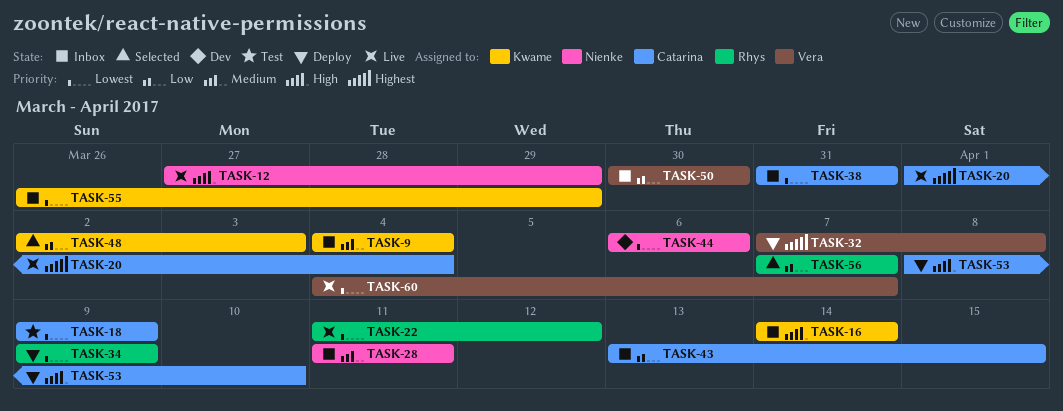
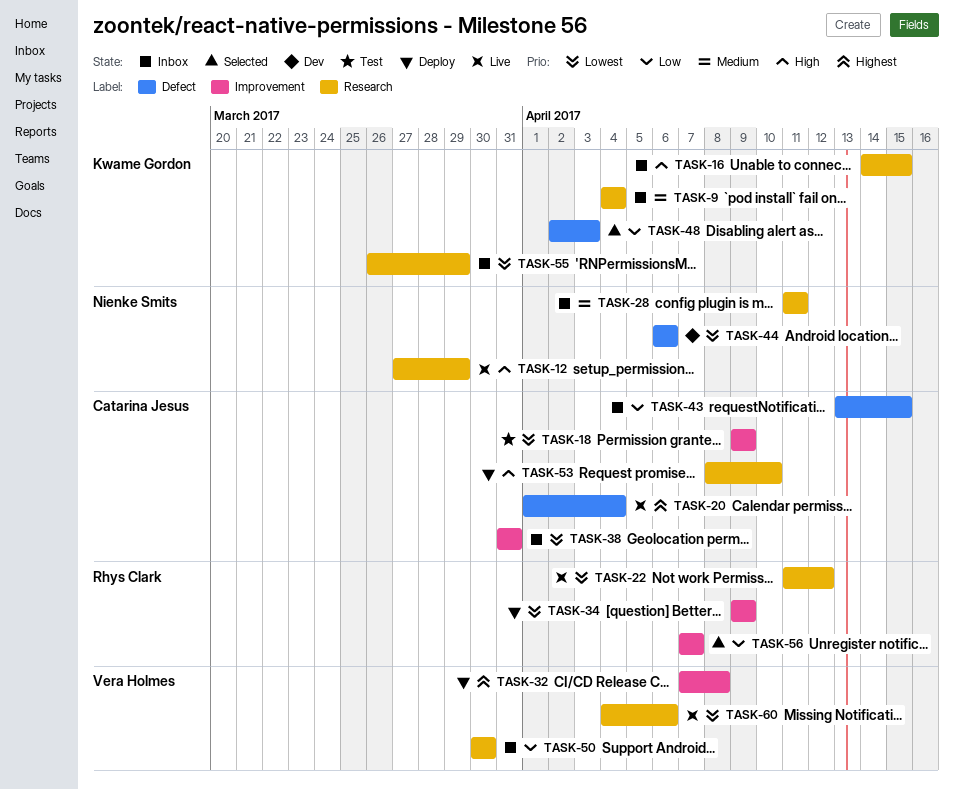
TASK-16, due: Apr 14 -> Apr 15
TASK-60, due: Apr 7 -> Apr 6

